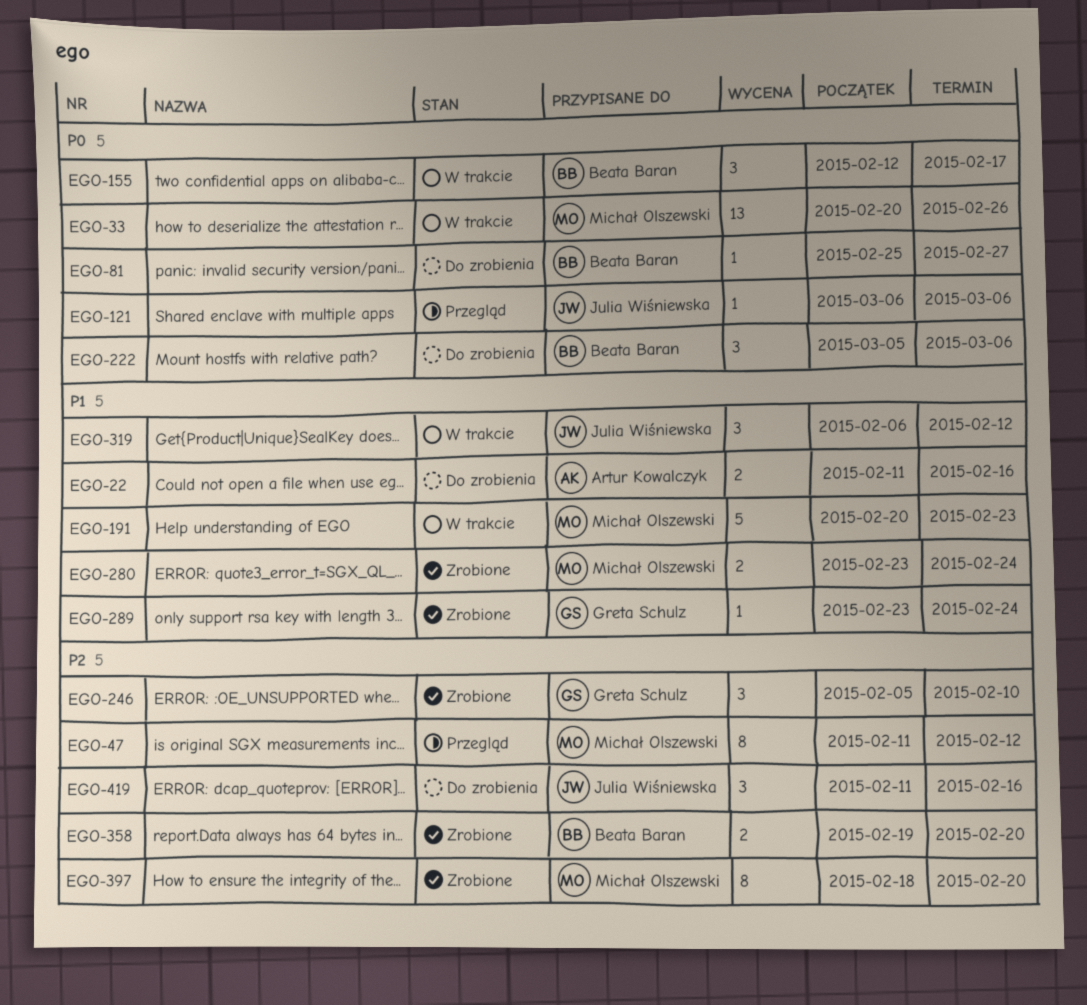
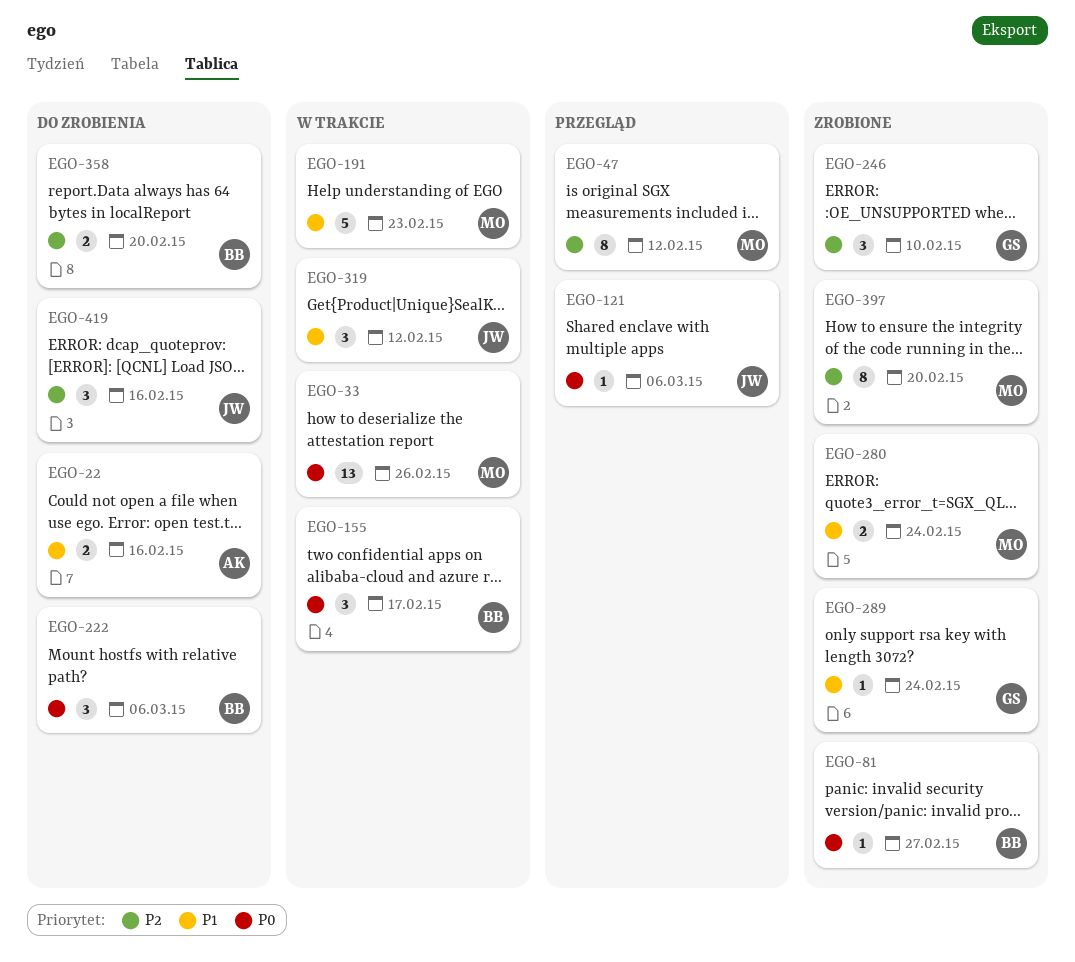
EGO-81, status: Do zrobienia -> Zrobione
EGO-358, status: Zrobione -> Do zrobienia

